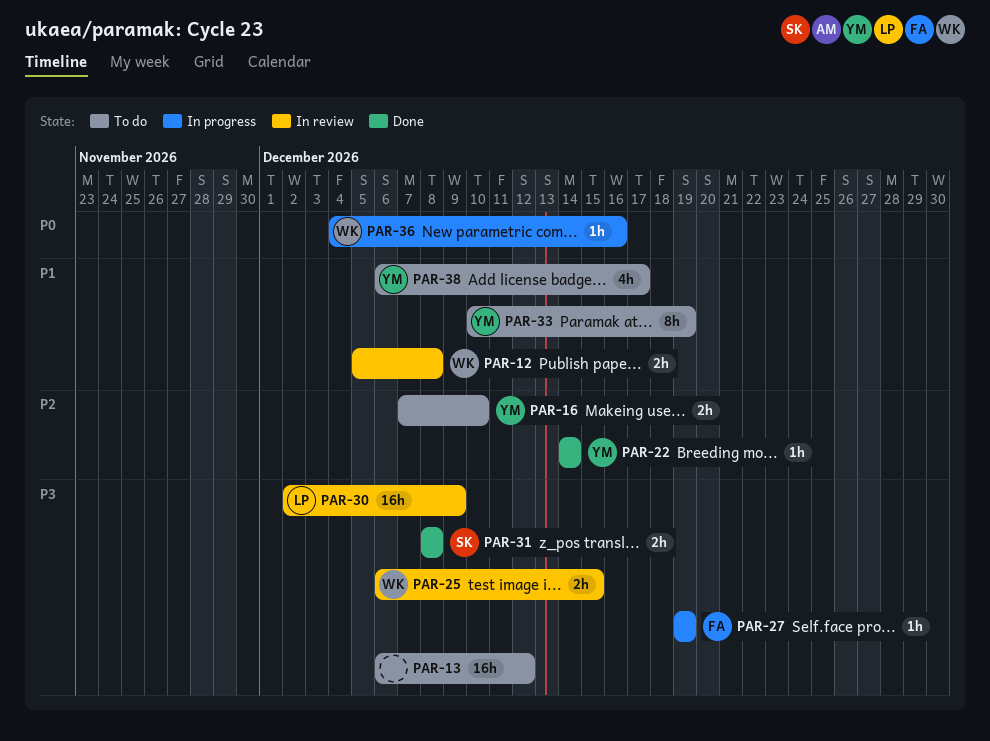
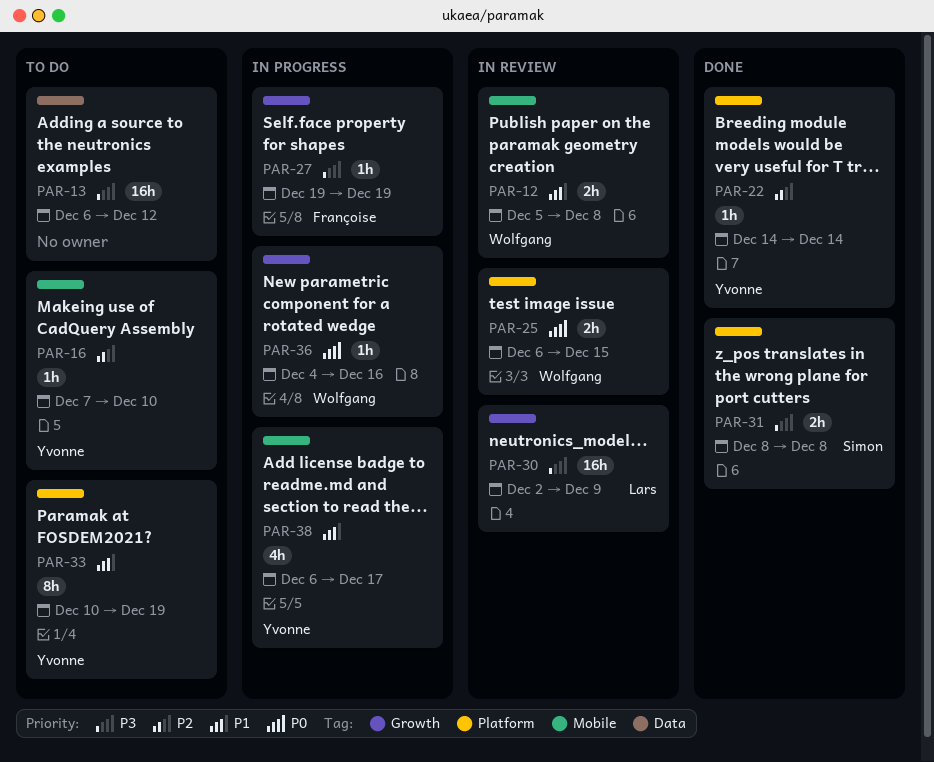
PAR-16, estimate: 2h -> 1h
PAR-25, priority: P3 -> P0
PAR-38, status: To do -> In progress

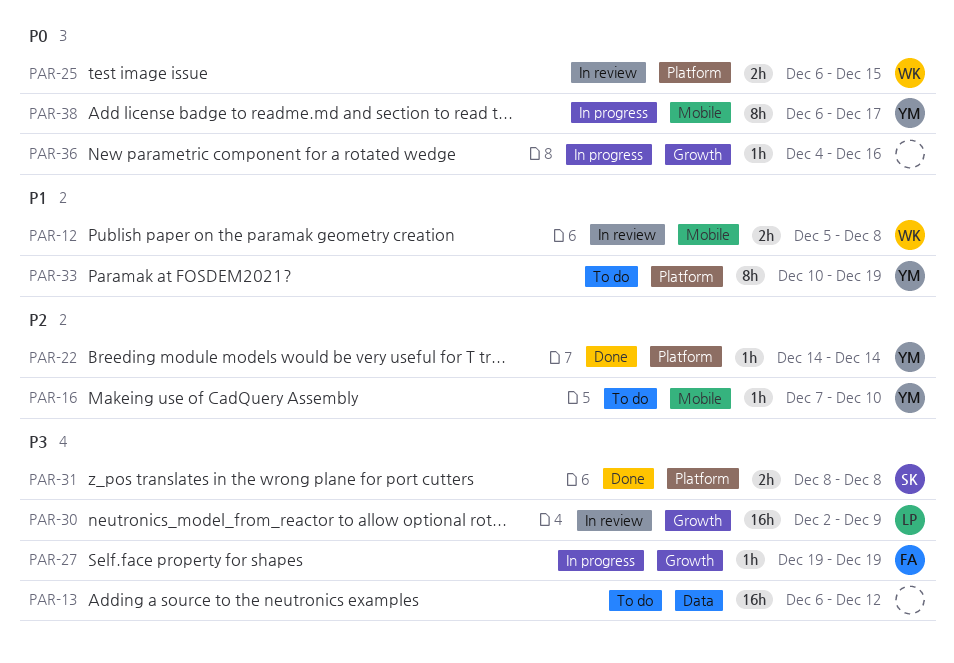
PAR-36, owner: Wolfgang -> none
PAR-38, priority: P1 -> P0
PAR-38, estimate: 4h -> 8h

